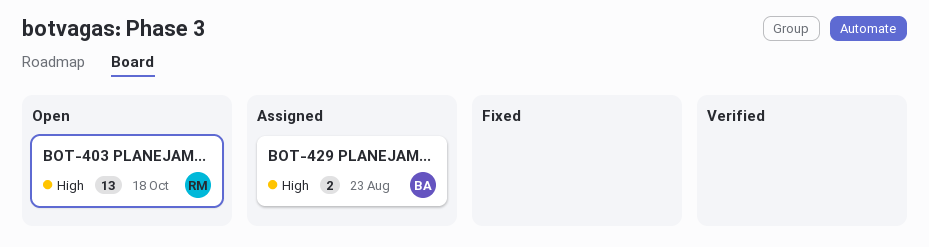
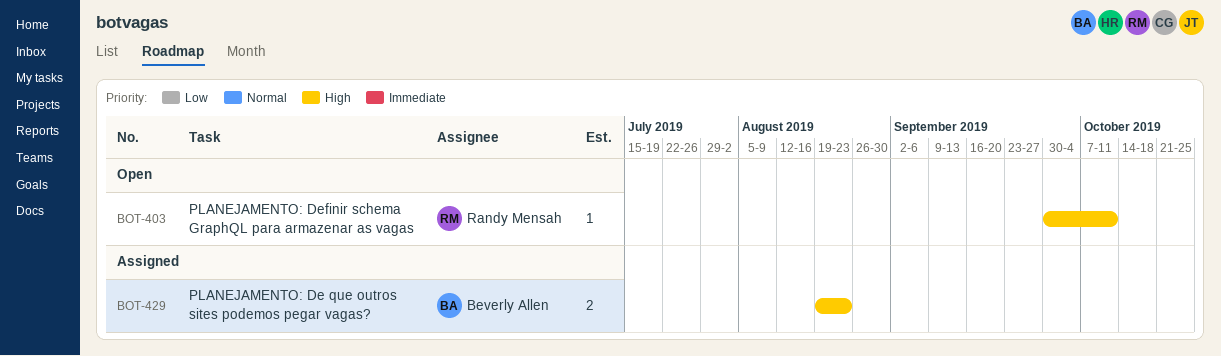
BOT-403, estimate: 13 -> 1
BOT-403, due: Oct 18 -> Oct 11

